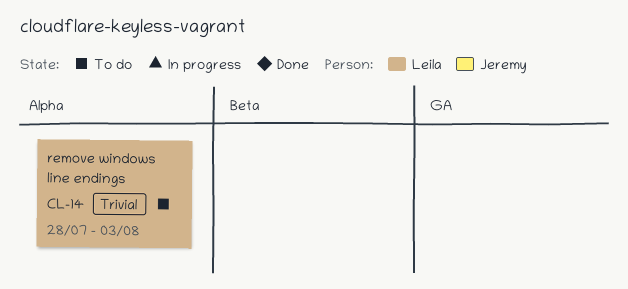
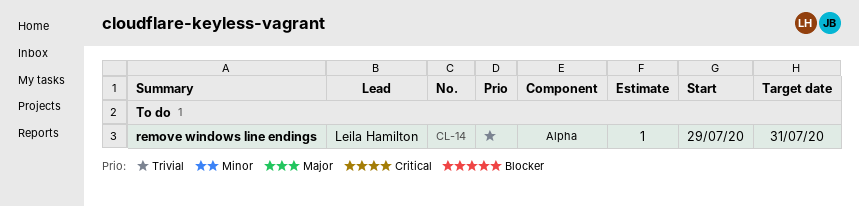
CL-14, start: Jul 28 -> Jul 29
CL-14, due: Aug 3 -> Jul 31

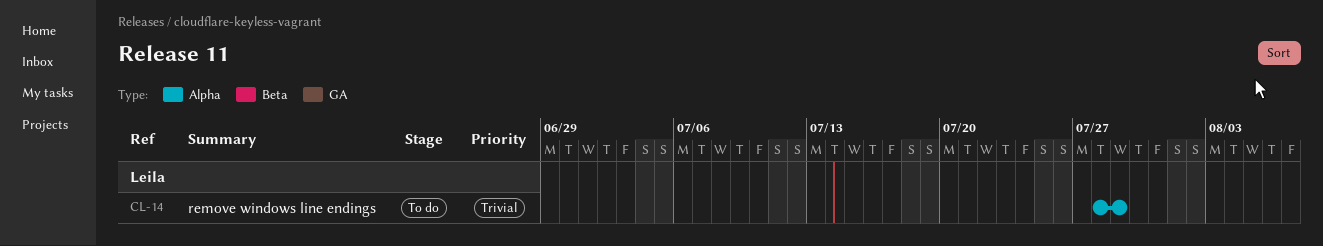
CL-14, start: Jul 29 -> Jul 28
CL-14, due: Jul 31 -> Jul 29

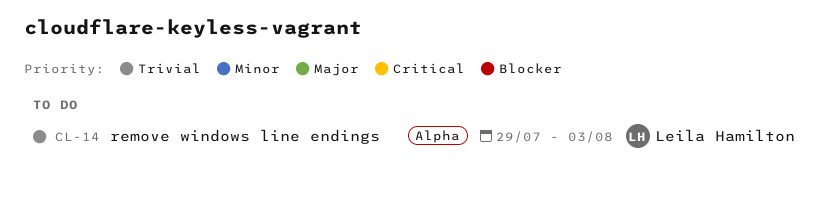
CL-14, start: Jul 28 -> Jul 29
CL-14, due: Jul 29 -> Aug 3

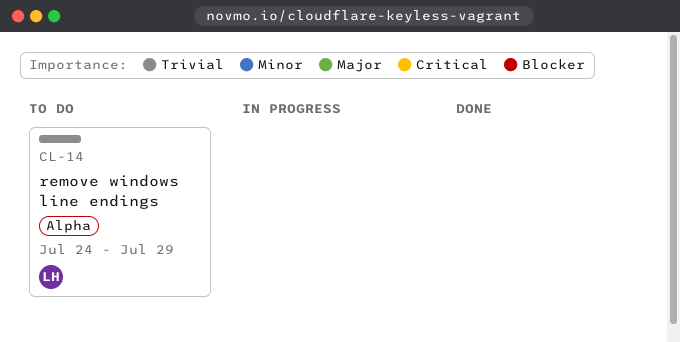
CL-14, start: Jul 29 -> Jul 24
CL-14, due: Aug 3 -> Jul 29

